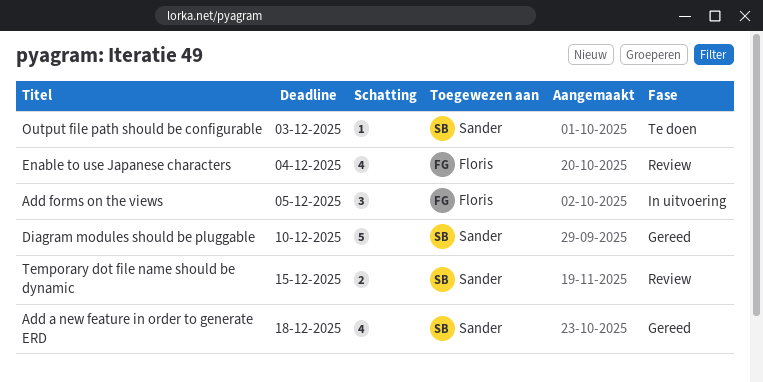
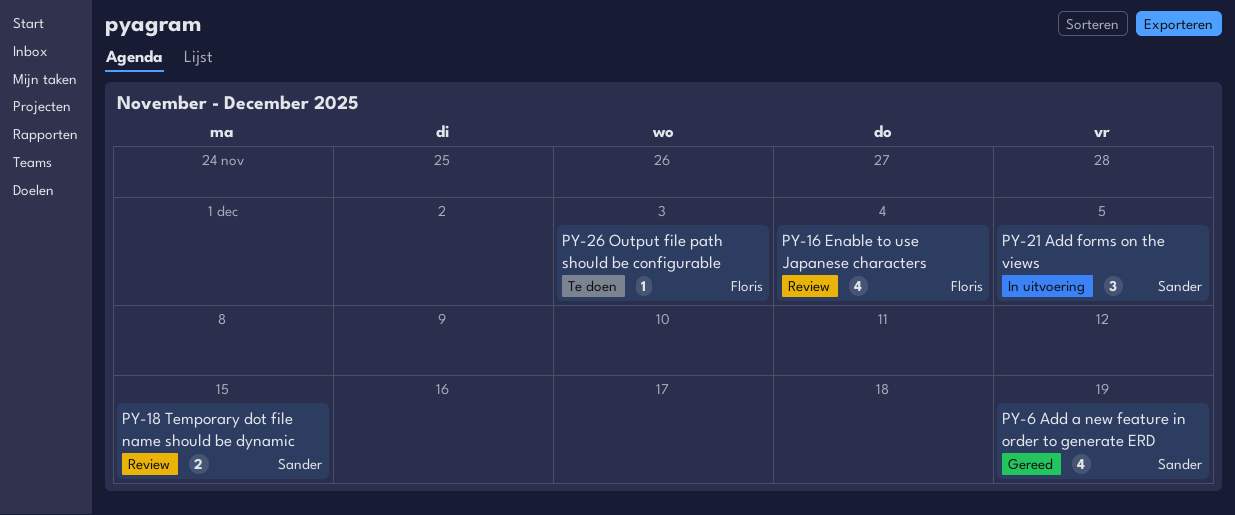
Add a new feature in order to generate ERD, due: Dec 18 -> Dec 19
Add forms on the views, owner: Floris -> Sander
Diagram modules should be pluggable: present -> none
Output file path should be configurable, owner: Sander -> Floris

